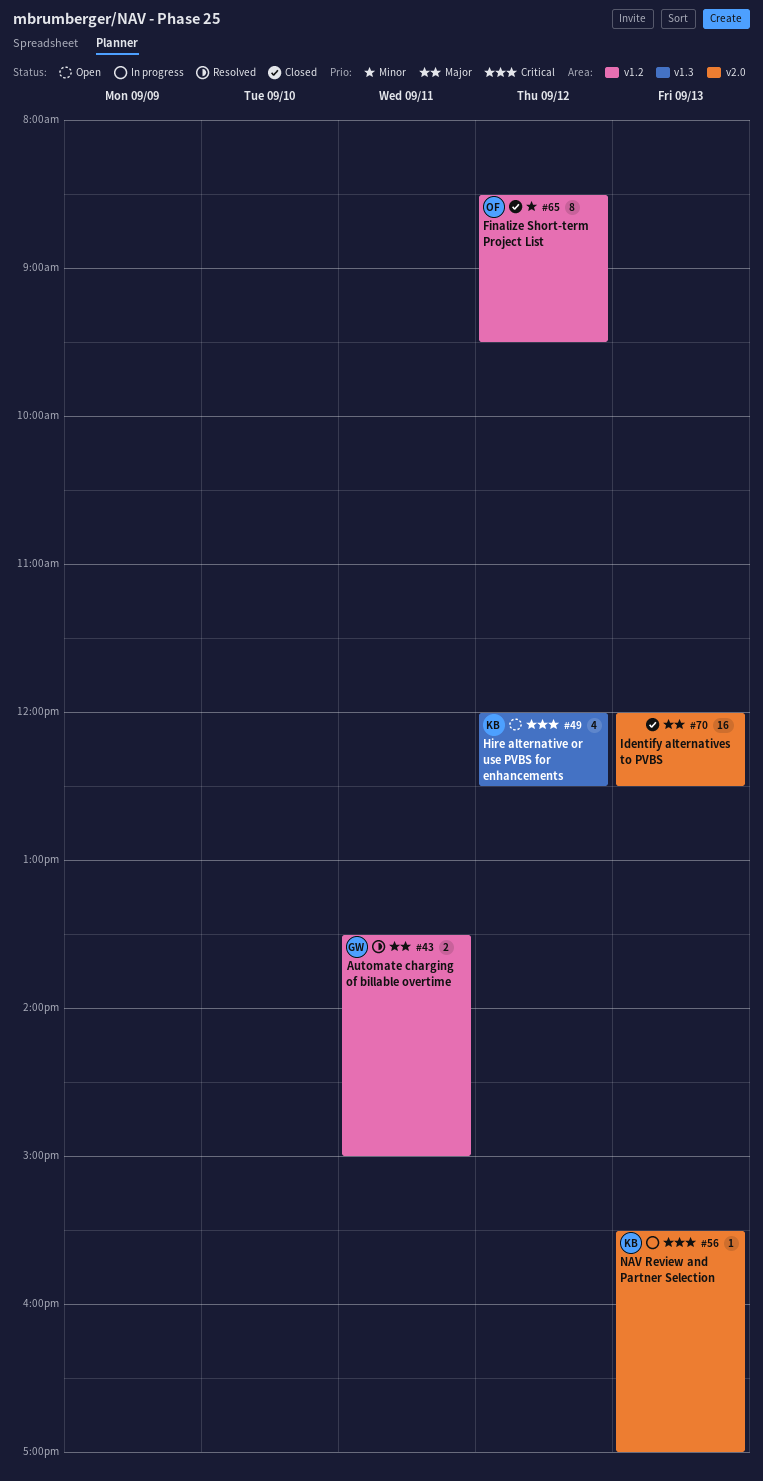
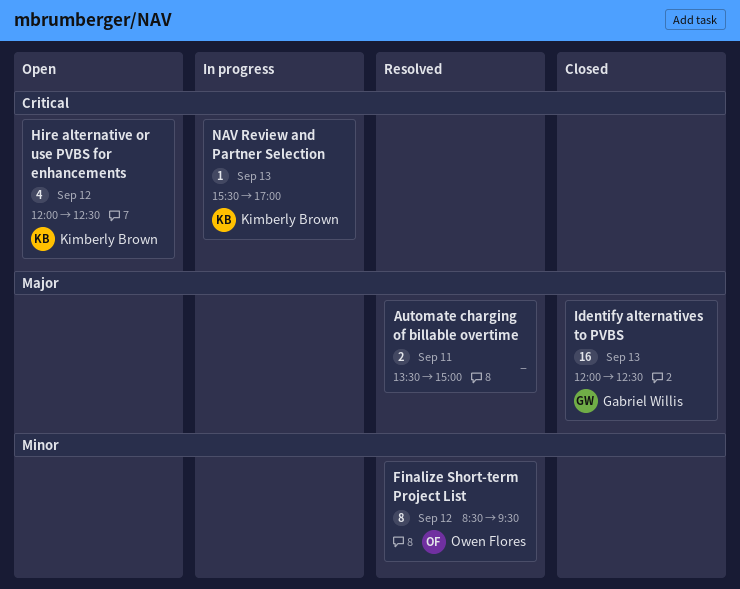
Automate charging of billable overtime, owner: Gabriel Willis -> none
Finalize Short-term Project List, status: Closed -> Resolved
Identify alternatives to PVBS, owner: none -> Gabriel Willis

